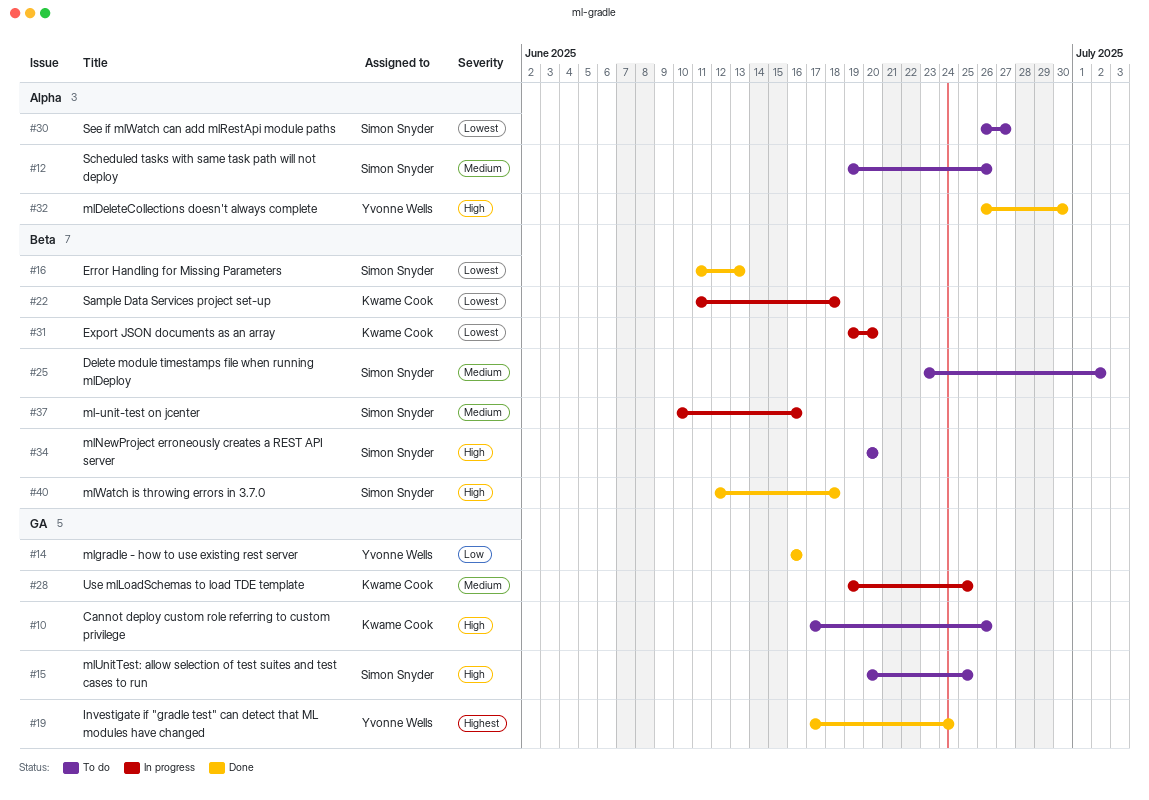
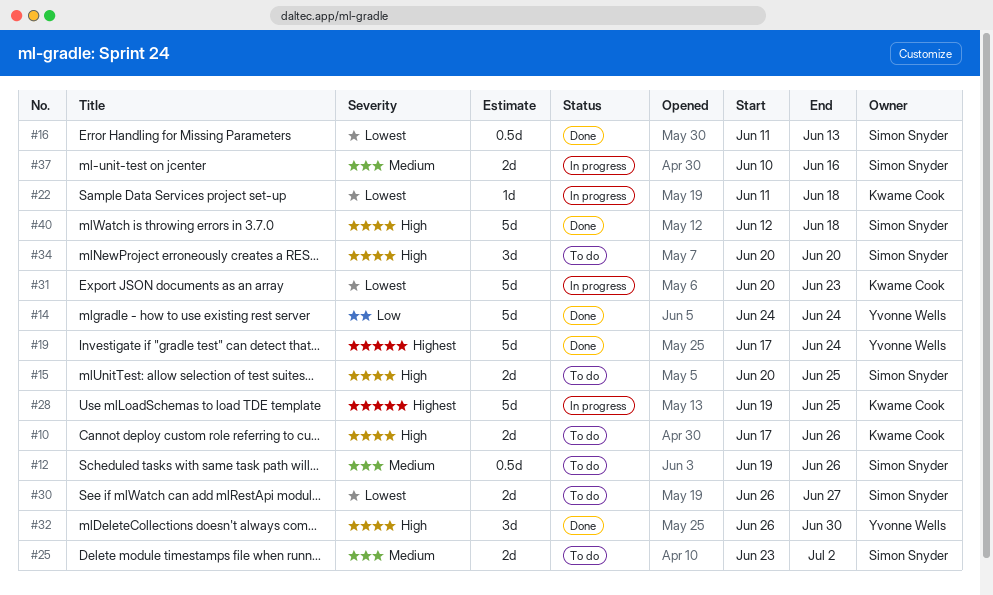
#14, start: Jun 16 -> Jun 24
#14, due: Jun 16 -> Jun 24
#28, priority: Medium -> Highest
#31, start: Jun 19 -> Jun 20
#31, due: Jun 20 -> Jun 23

